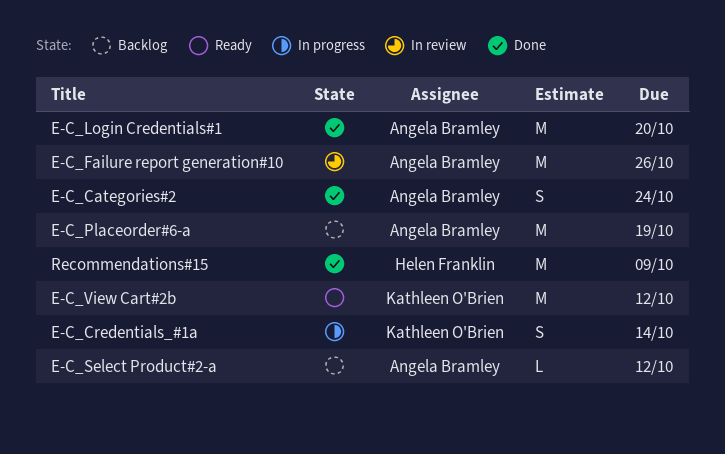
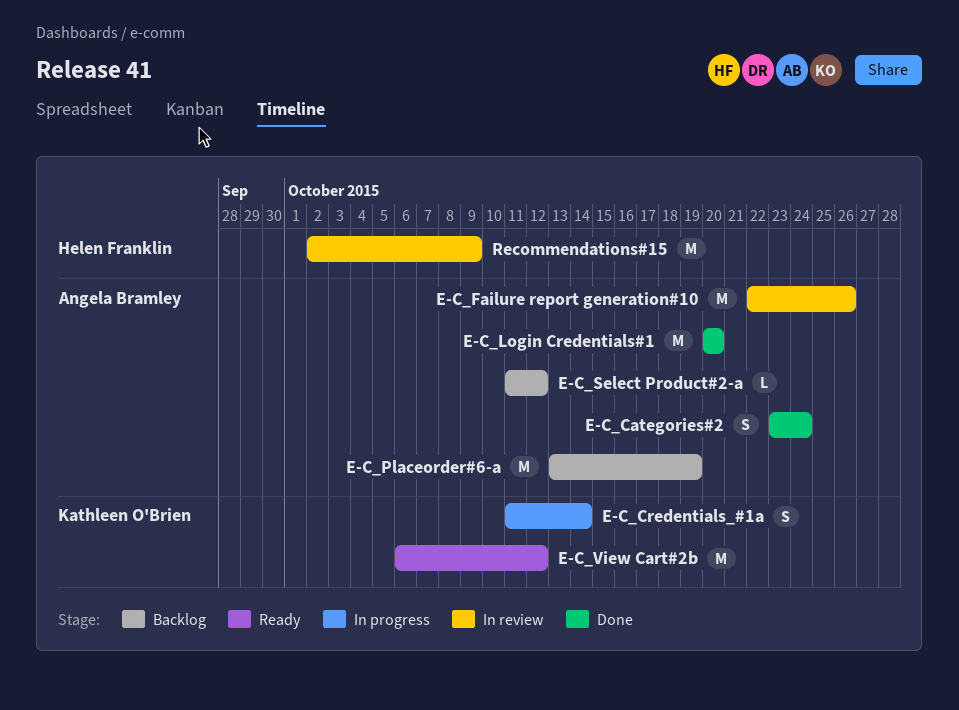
Recommendations#15, status: Done -> In review

